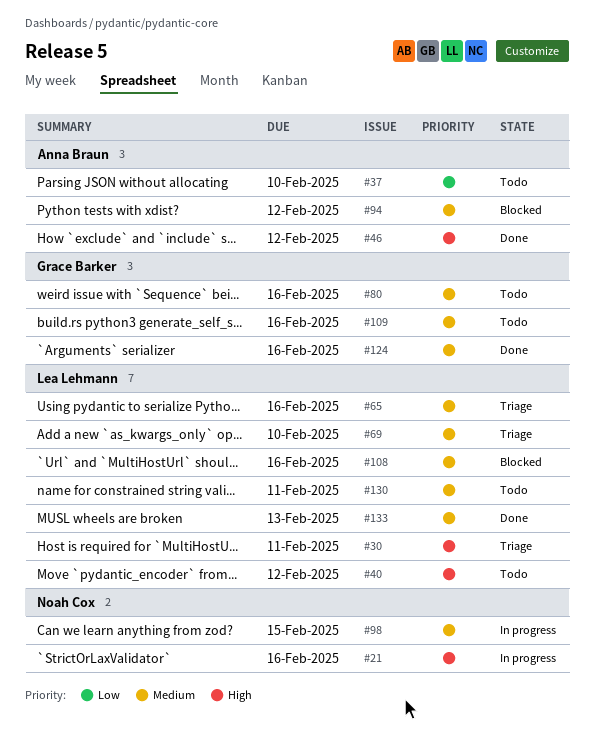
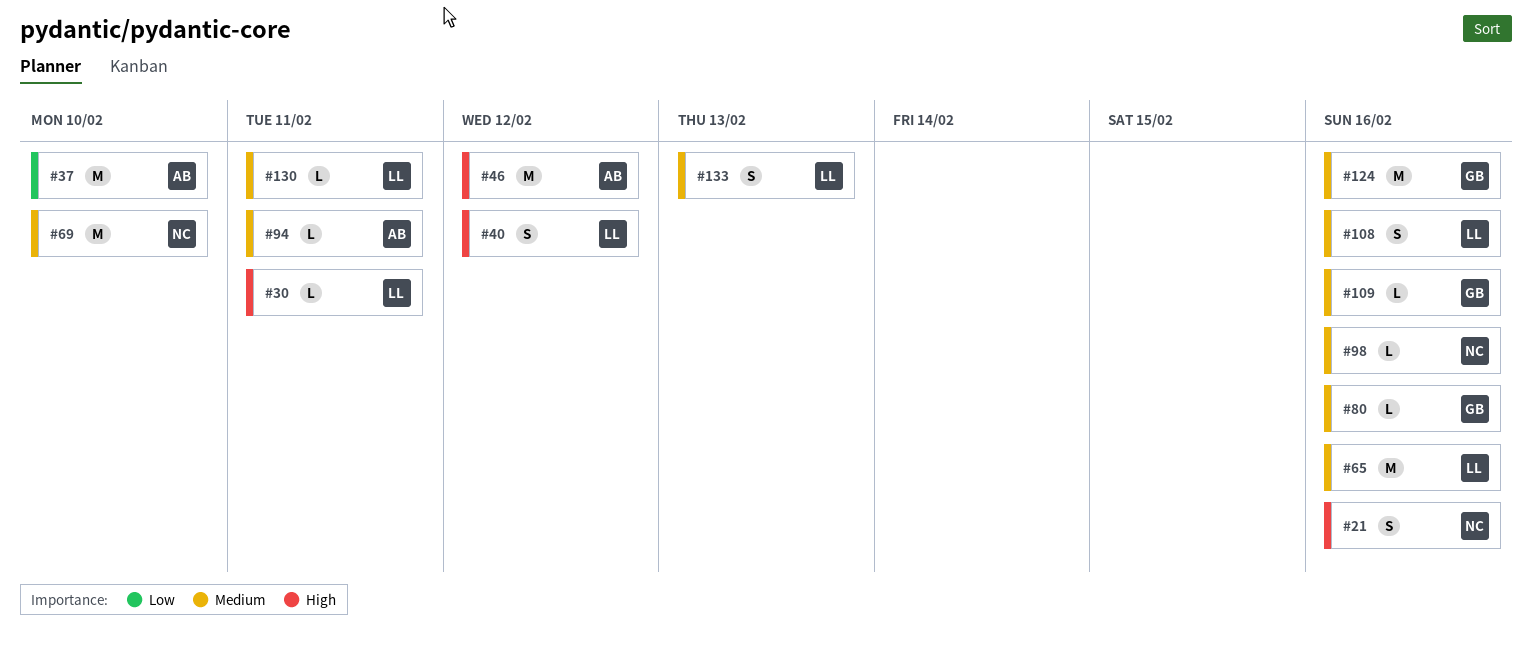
#69, owner: Lea Lehmann -> Noah Cox
#94, due: Feb 12 -> Feb 11
#98, due: Feb 15 -> Feb 16

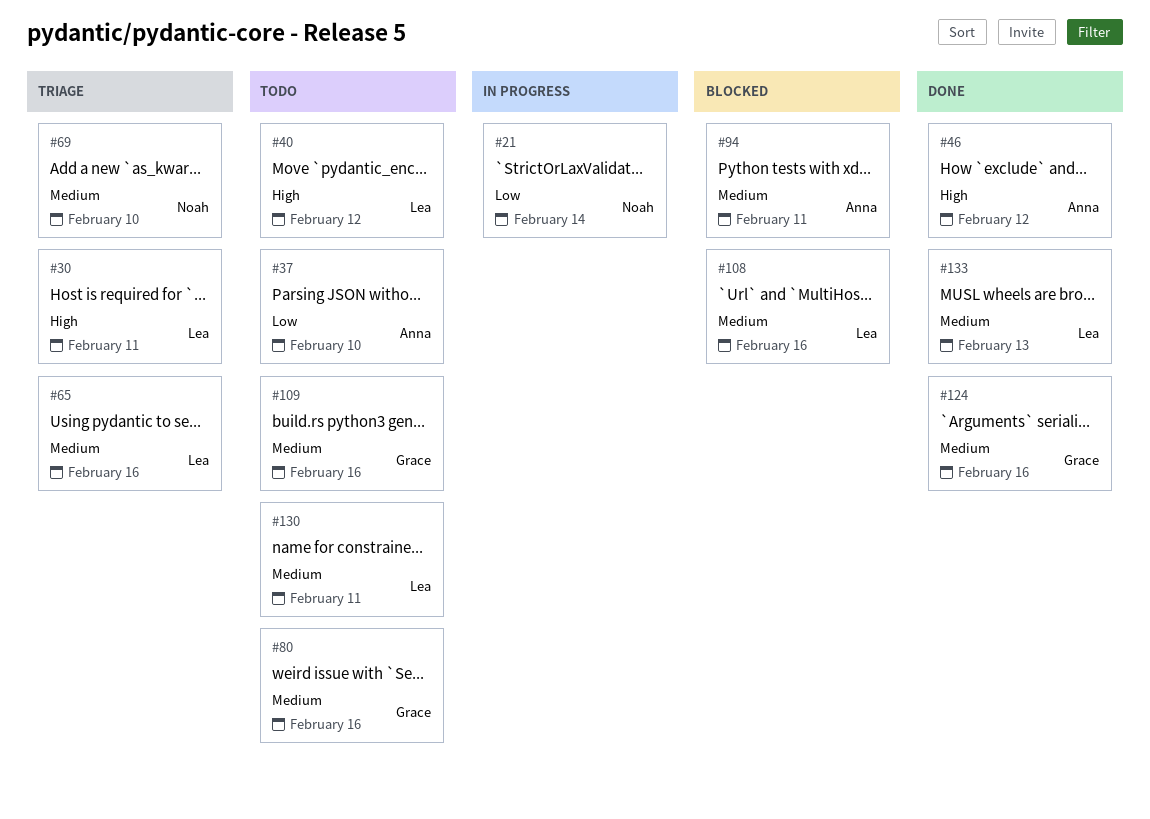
#21, priority: High -> Low
#21, due: Feb 16 -> Feb 14
#98: present -> none

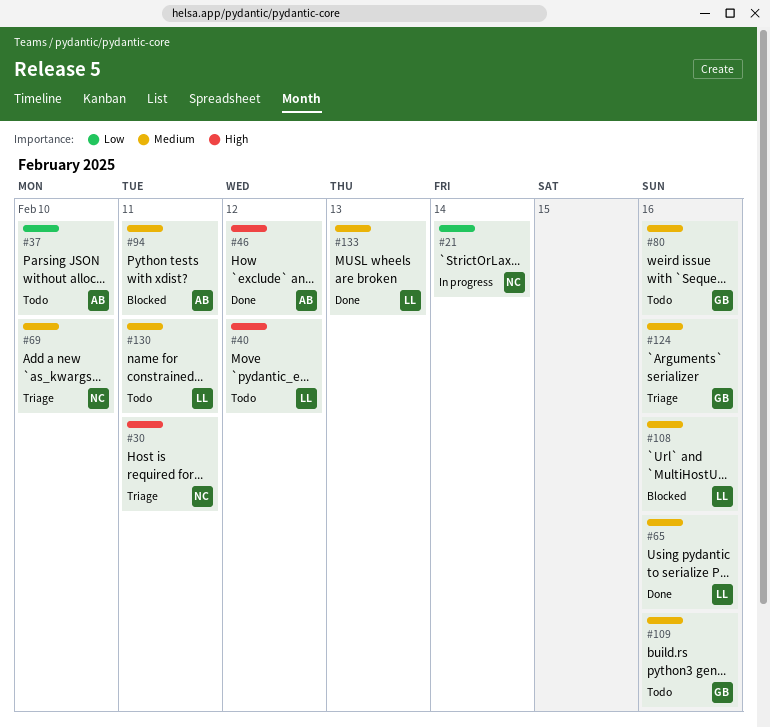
#30, owner: Lea -> Noah
#65, status: Triage -> Done
#124, status: Done -> Triage

